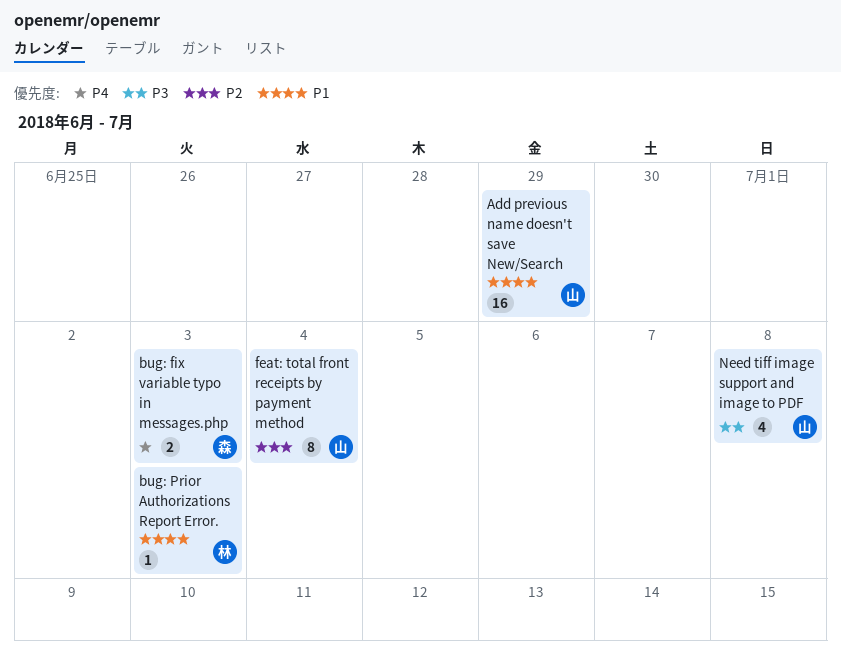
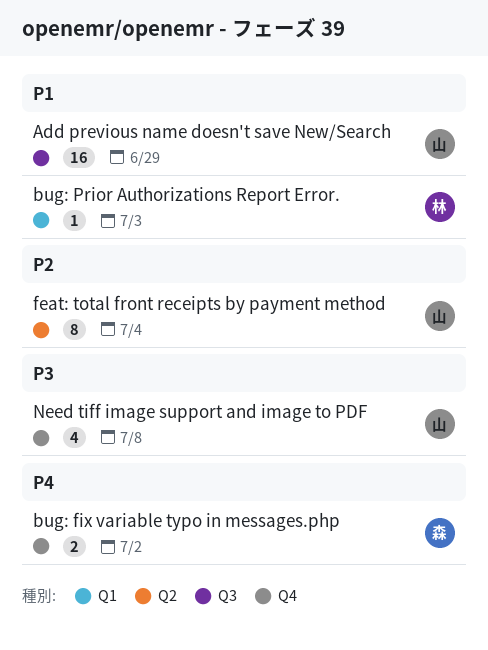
bug: fix variable typo in messages.php, due: Jul 3 -> Jul 2

